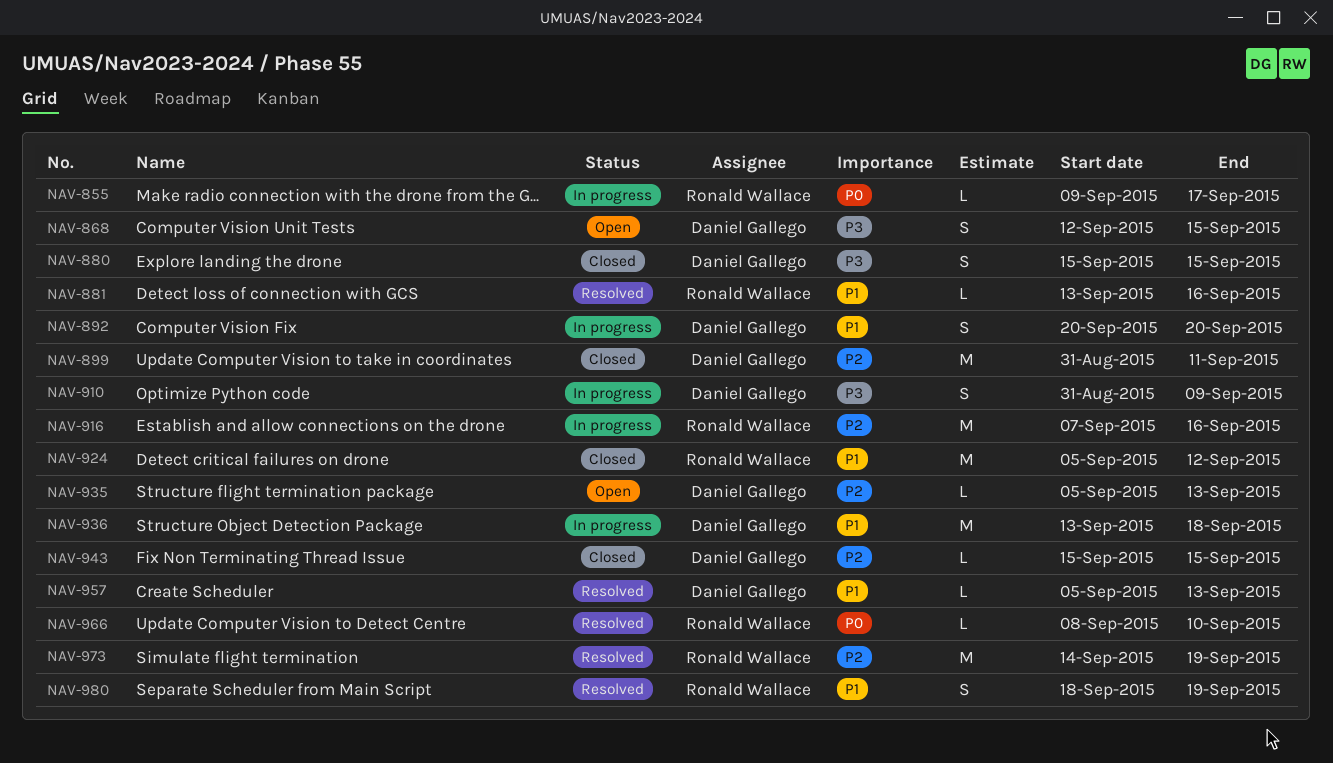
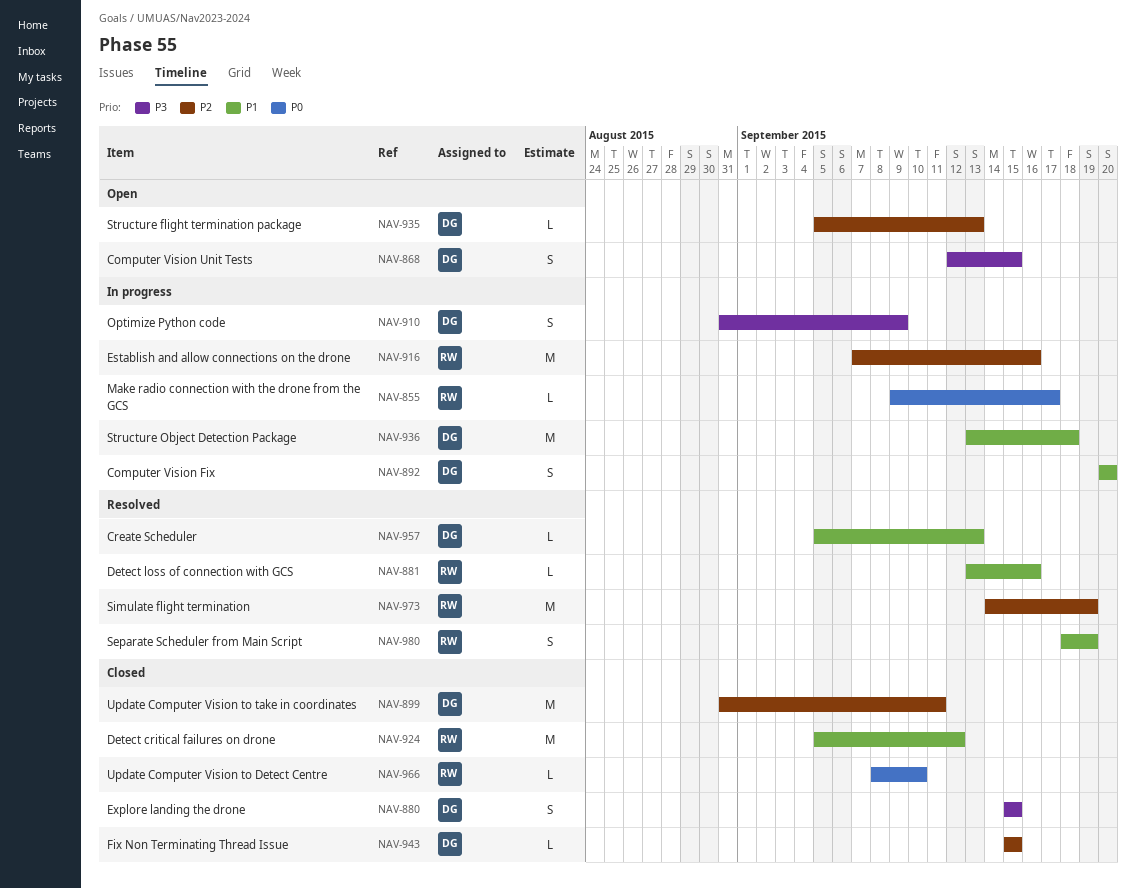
NAV-966, status: Resolved -> Closed

